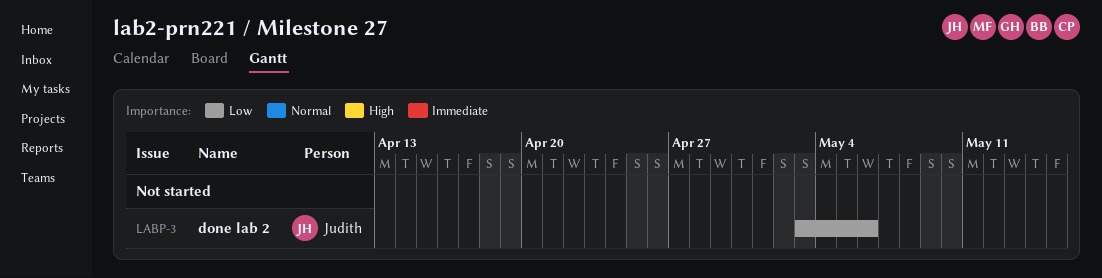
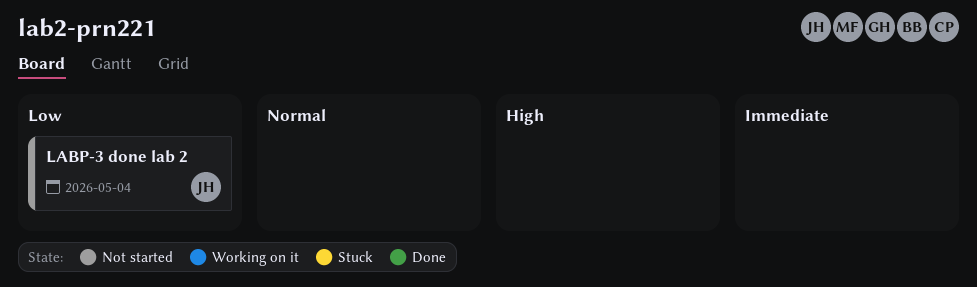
LABP-3, due: May 6 -> May 4

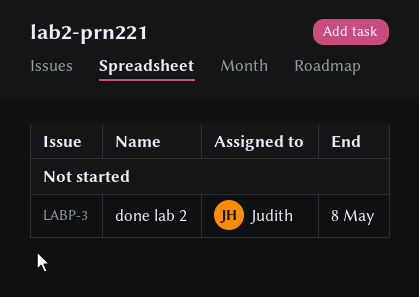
LABP-3, due: May 4 -> May 8

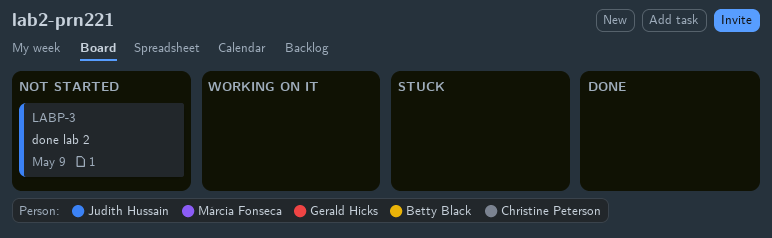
LABP-3, due: May 8 -> May 9

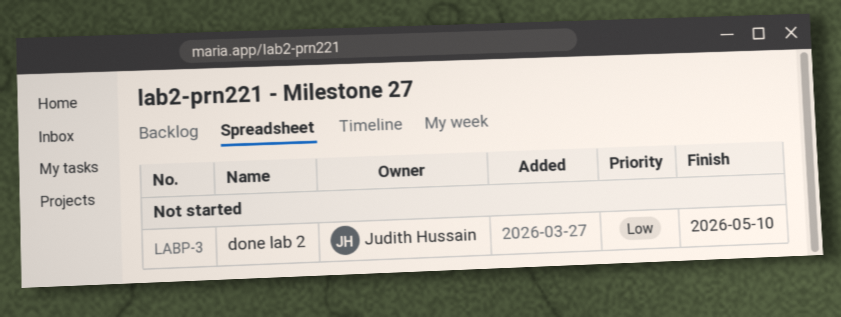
LABP-3, due: May 9 -> May 10

